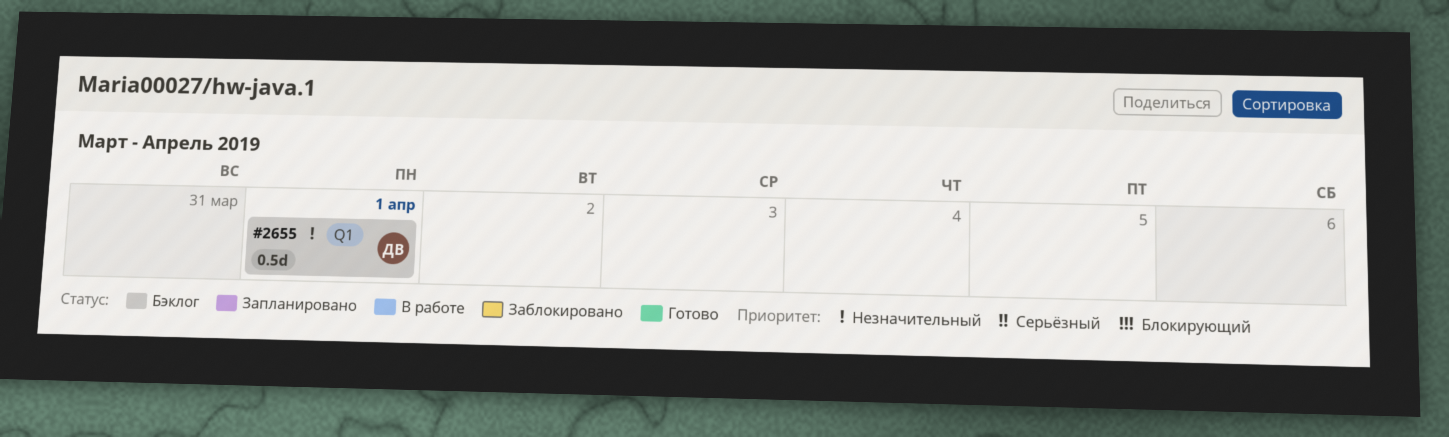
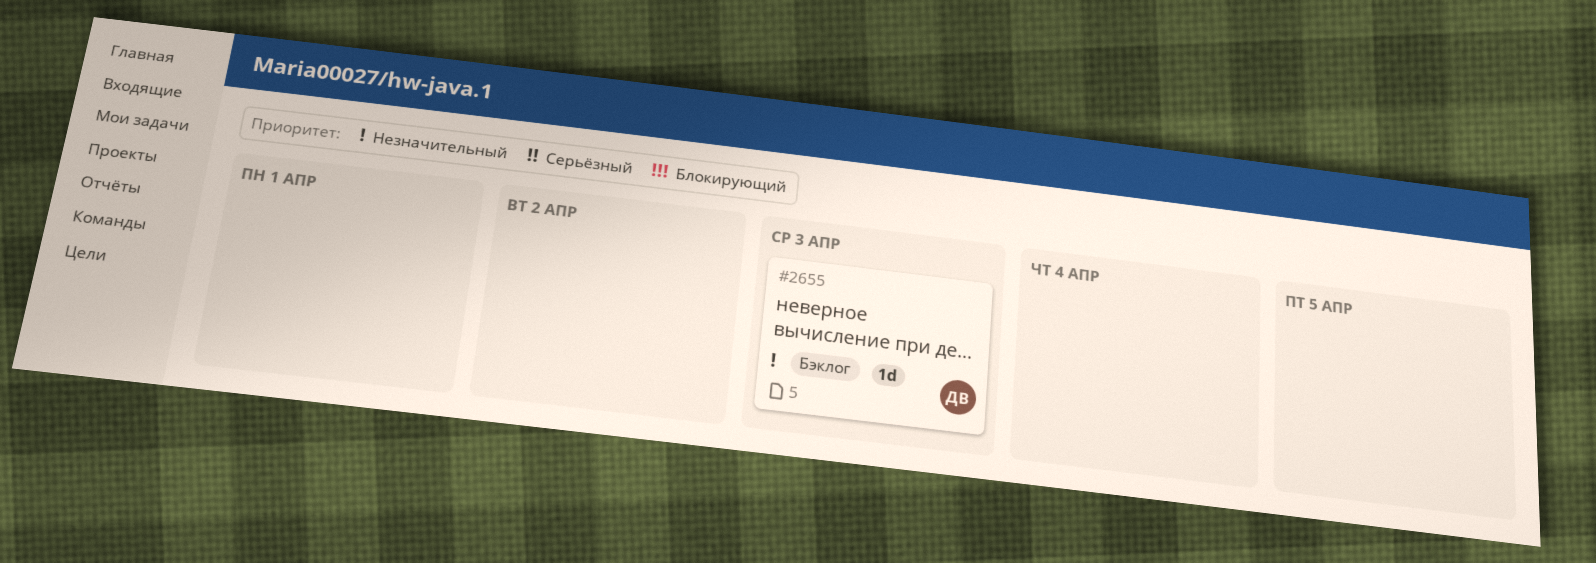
#2655, estimate: 0.5d -> 1d
#2655, due: Apr 1 -> Apr 3

